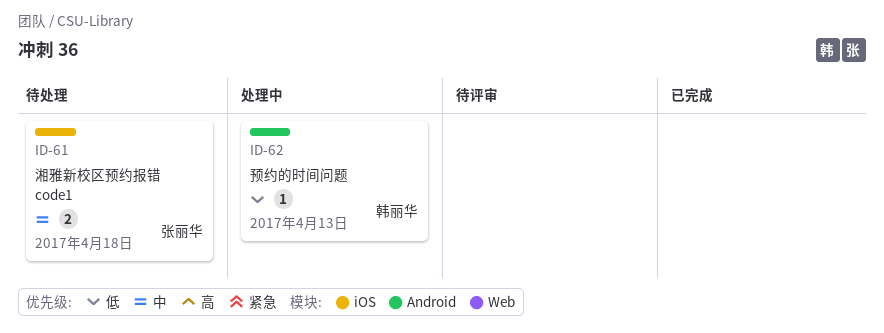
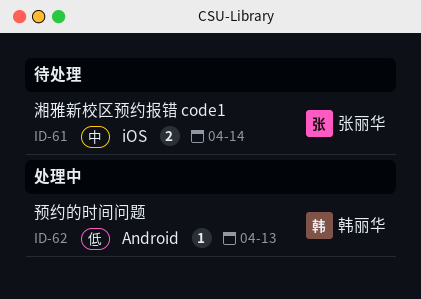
ID-61, due: Apr 18 -> Apr 14

